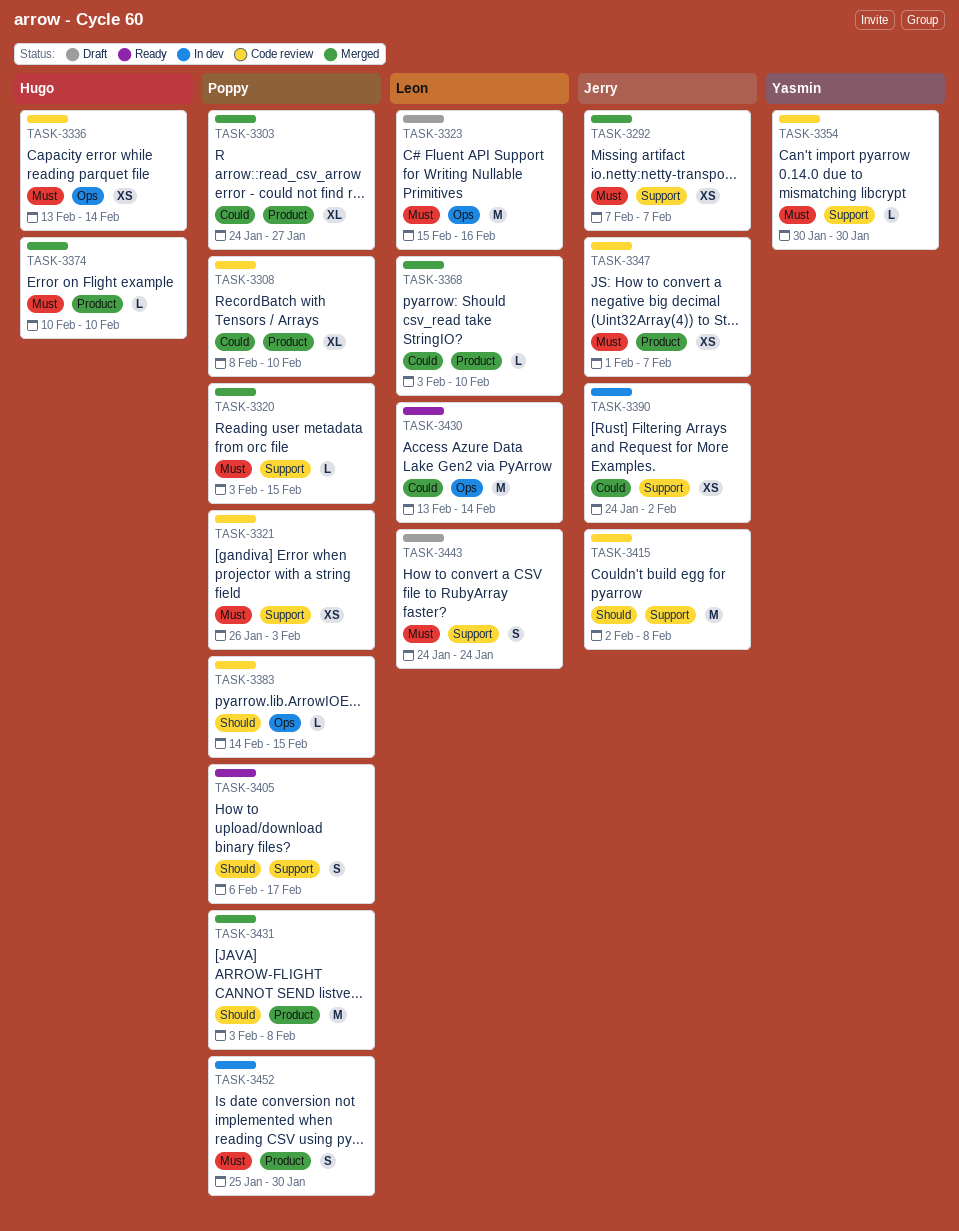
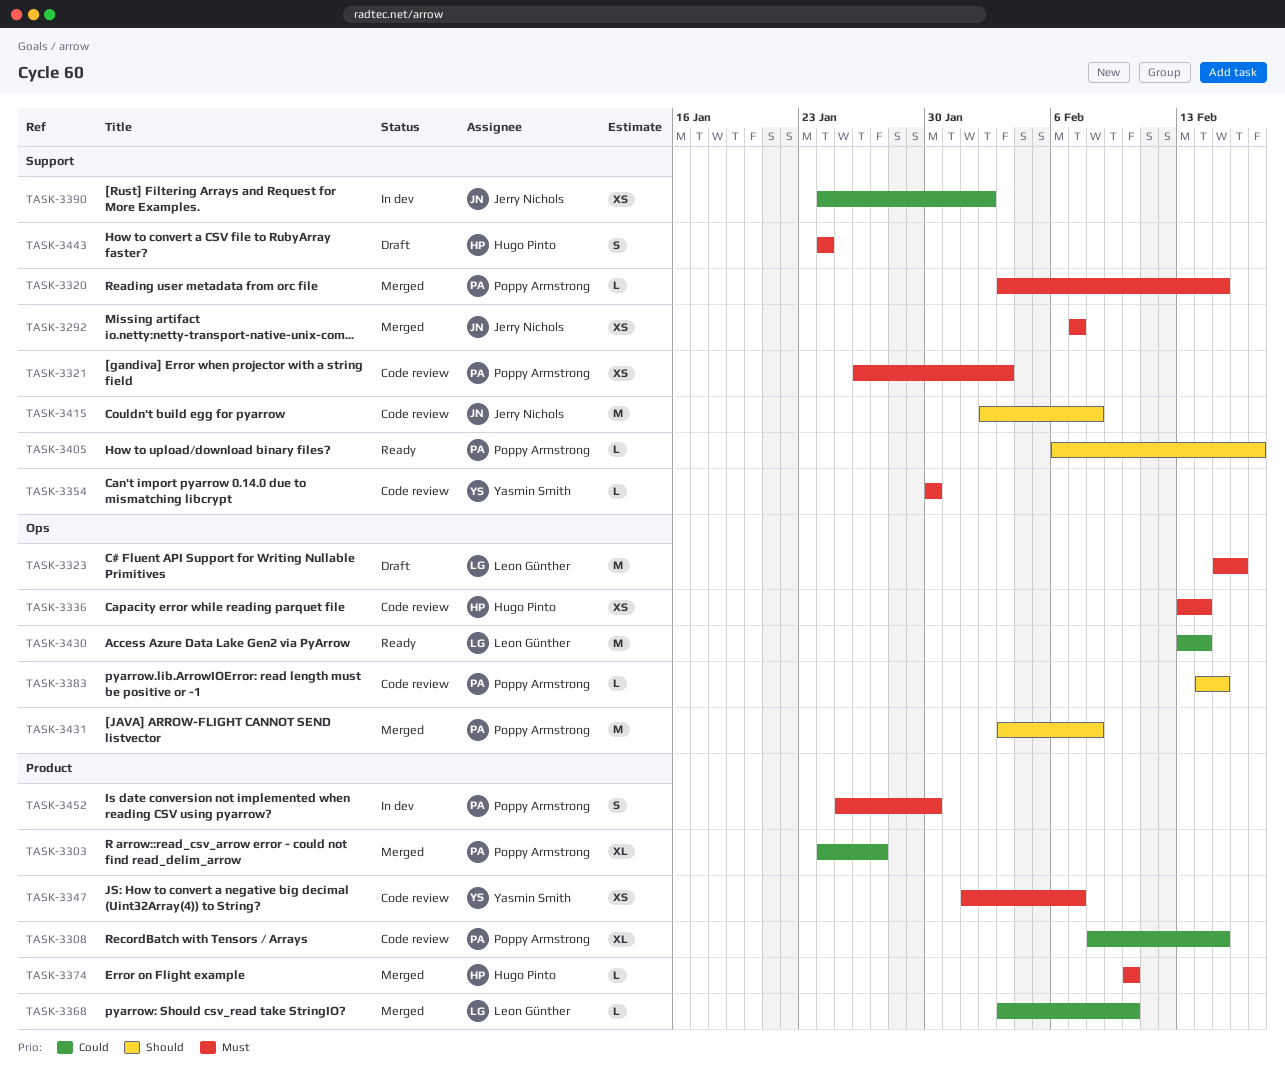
TASK-3308, due: Feb 10 -> Feb 15
TASK-3347, owner: Jerry Nichols -> Yasmin Smith
TASK-3405, estimate: S -> L
TASK-3431, label: Product -> Ops
TASK-3443, owner: Leon Günther -> Hugo Pinto

